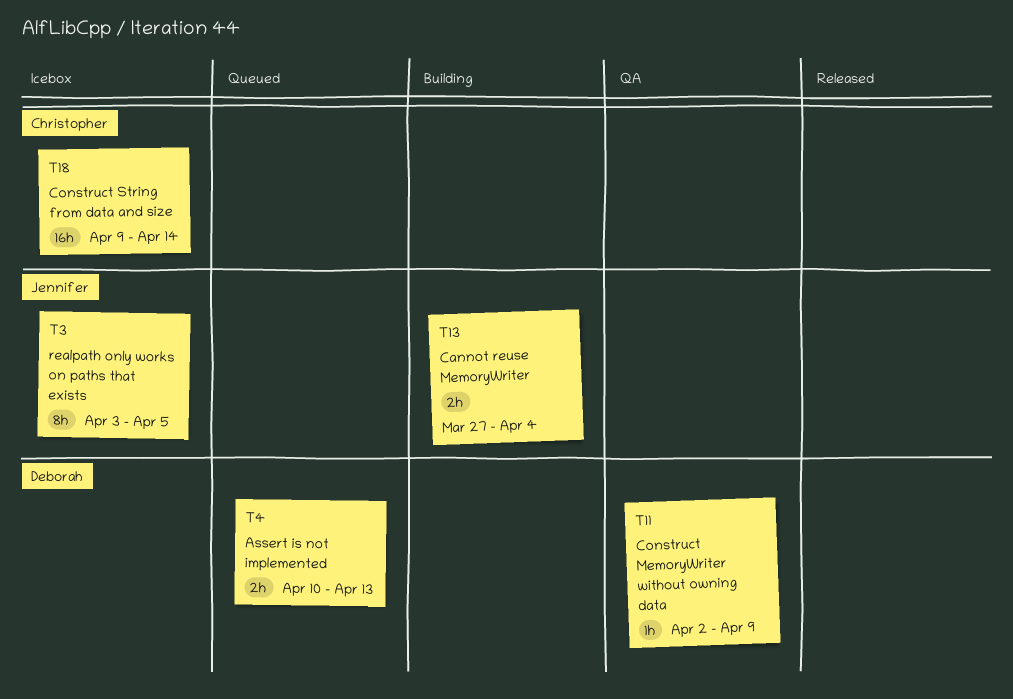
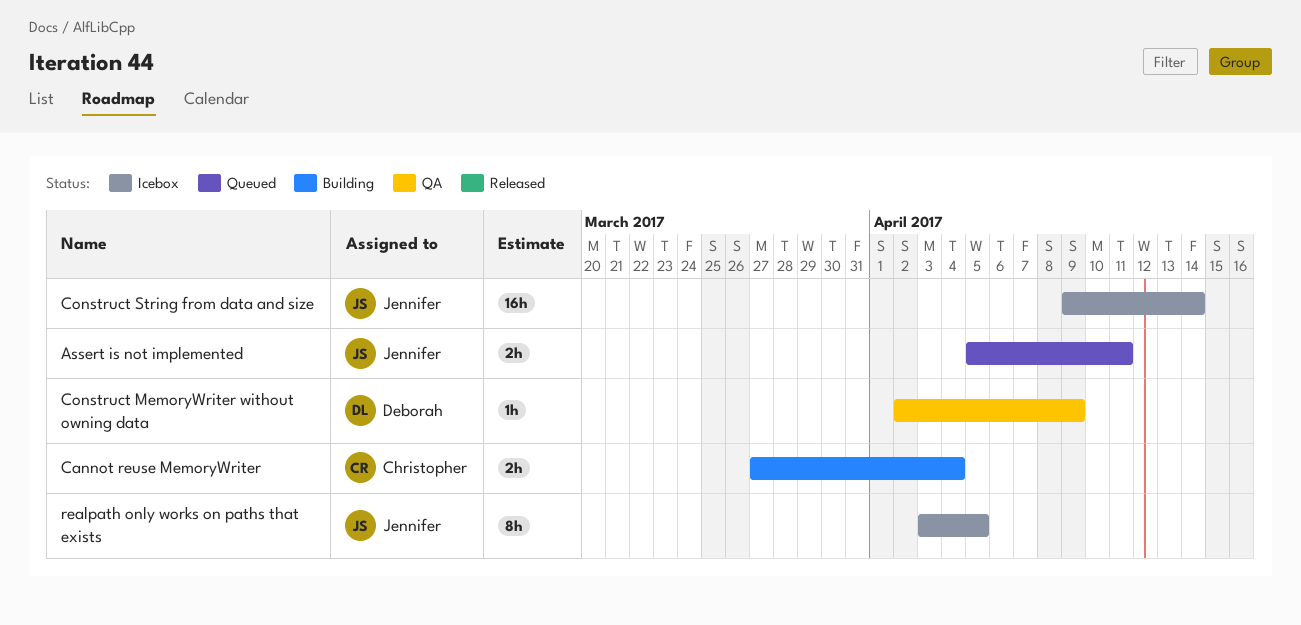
Assert is not implemented, owner: Deborah -> Jennifer
Assert is not implemented, start: Apr 10 -> Apr 5
Assert is not implemented, due: Apr 13 -> Apr 11
Cannot reuse MemoryWriter, owner: Jennifer -> Christopher
Construct String from data and size, owner: Christopher -> Jennifer

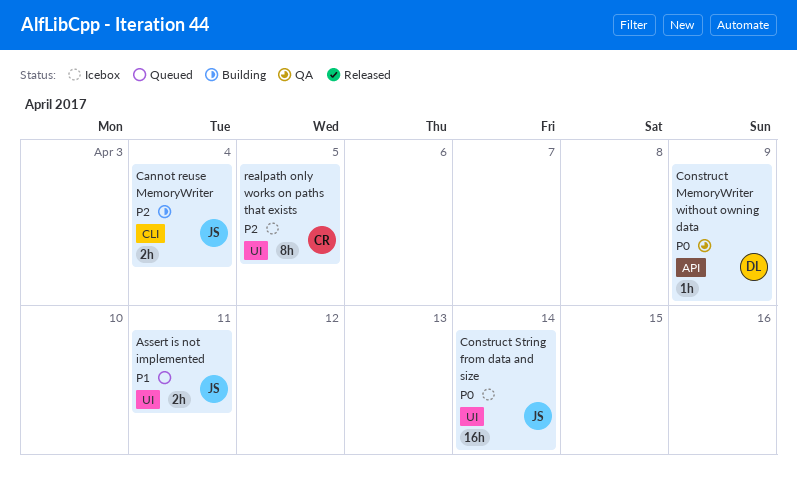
Cannot reuse MemoryWriter, owner: Christopher -> Jennifer
realpath only works on paths that exists, owner: Jennifer -> Christopher

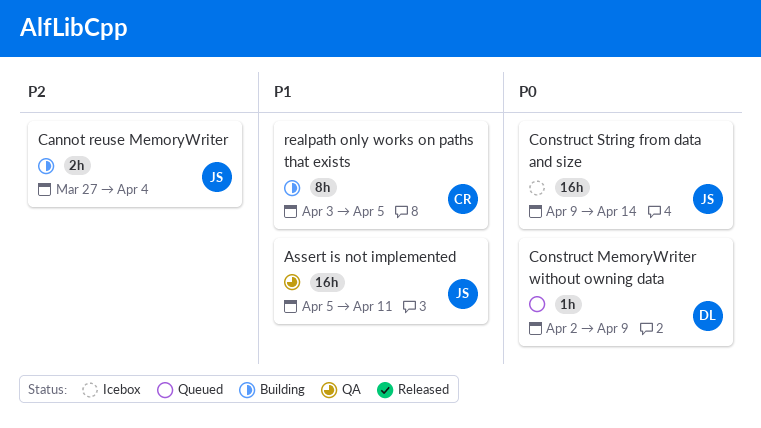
Assert is not implemented, status: Queued -> QA
Assert is not implemented, estimate: 2h -> 16h
Construct MemoryWriter without owning data, status: QA -> Queued
realpath only works on paths that exists, status: Icebox -> Building
realpath only works on paths that exists, priority: P2 -> P1

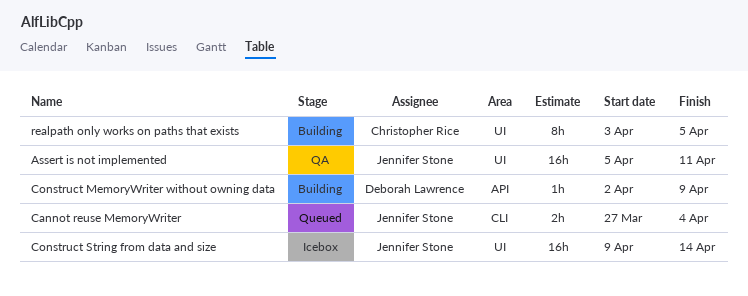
Cannot reuse MemoryWriter, status: Building -> Queued
Construct MemoryWriter without owning data, status: Queued -> Building

